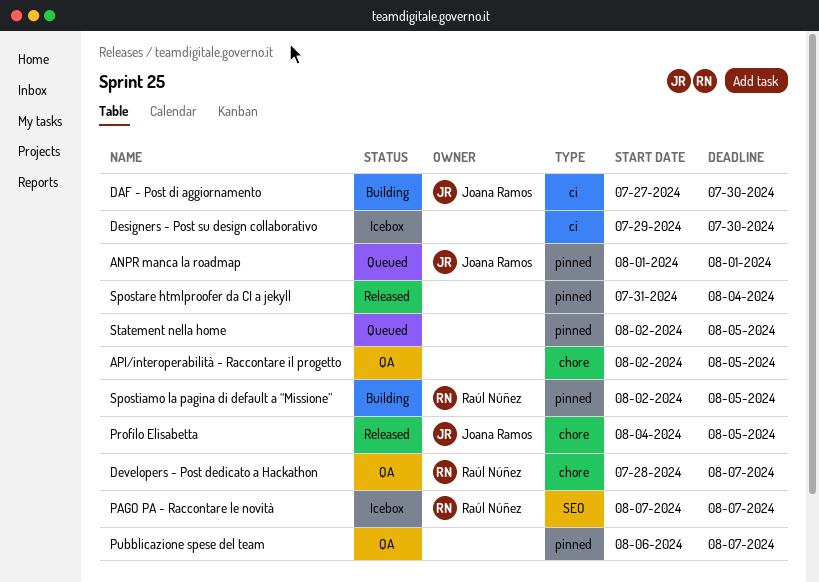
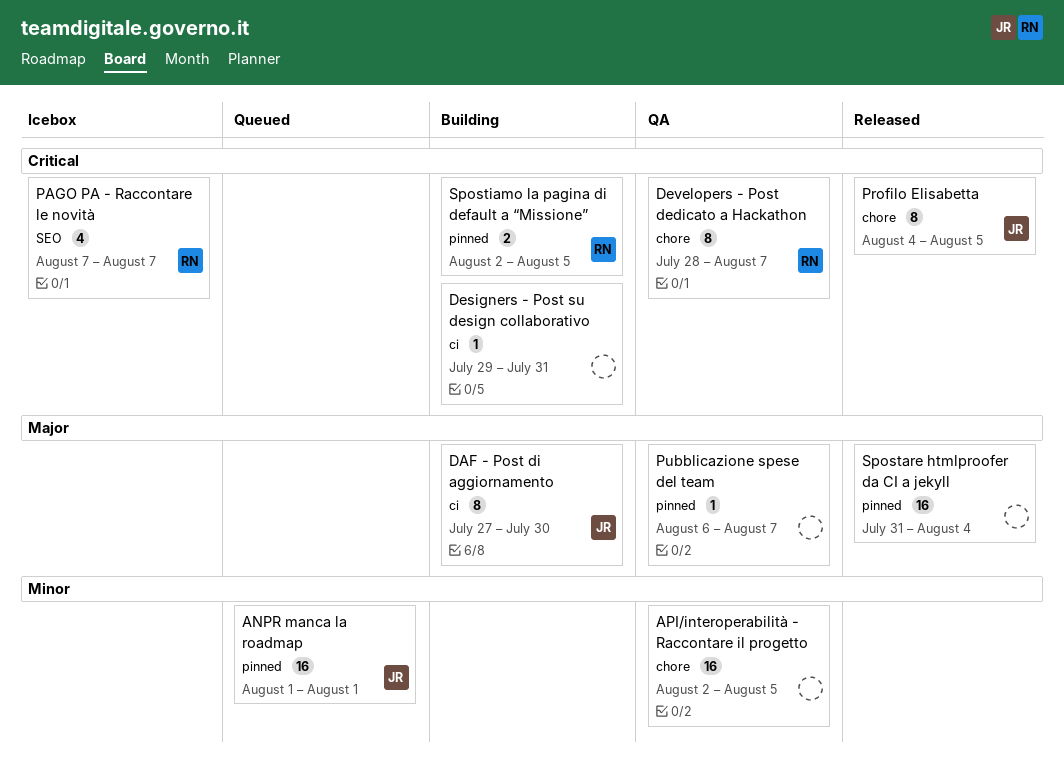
Designers - Post su design collaborativo, status: Icebox -> Building
Designers - Post su design collaborativo, due: Jul 30 -> Jul 31
Statement nella home: present -> none

